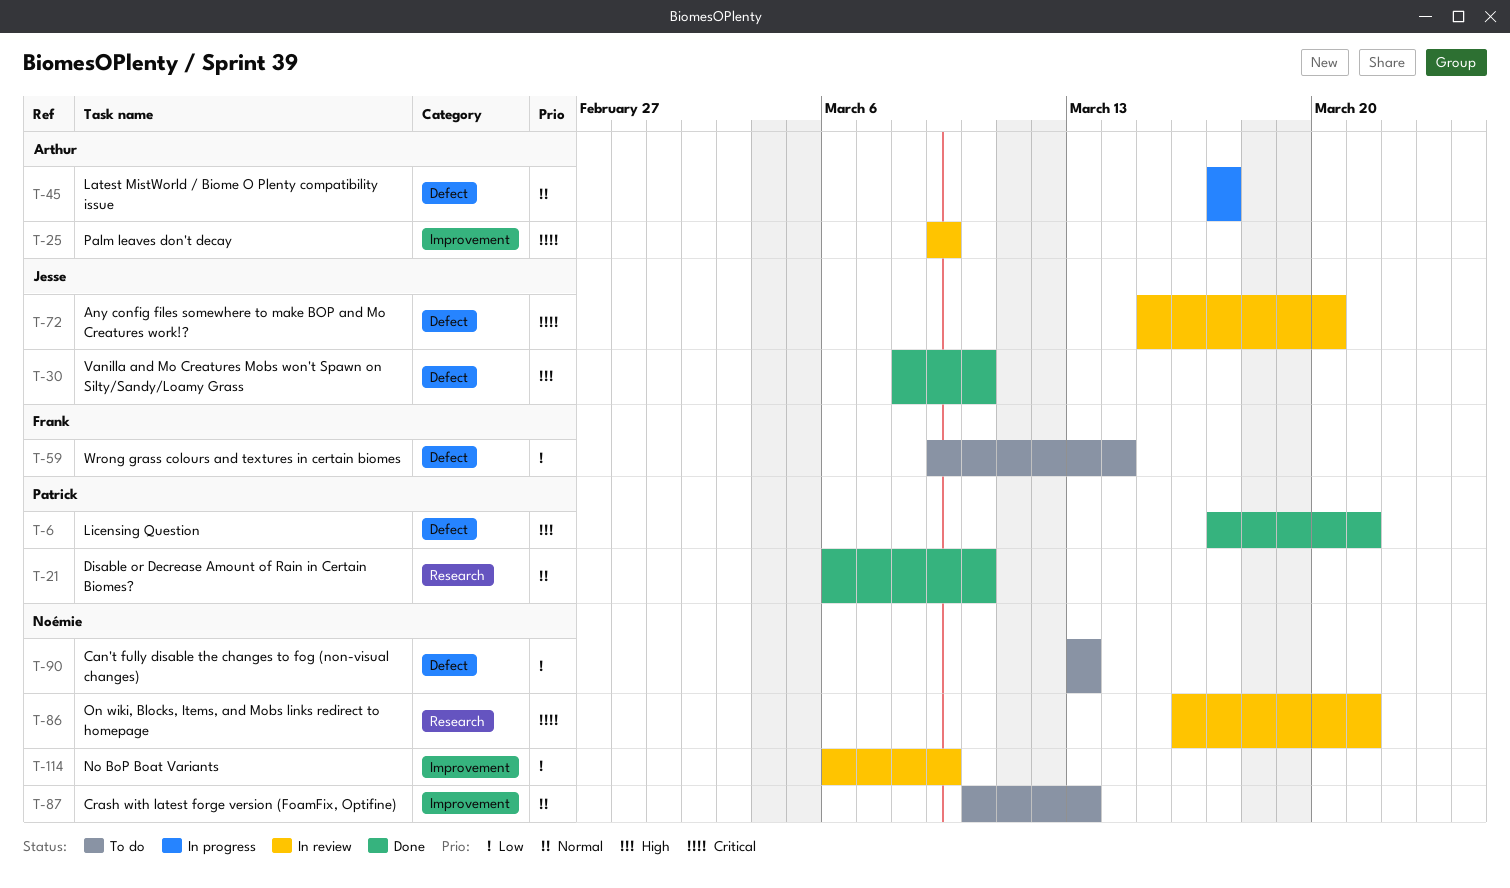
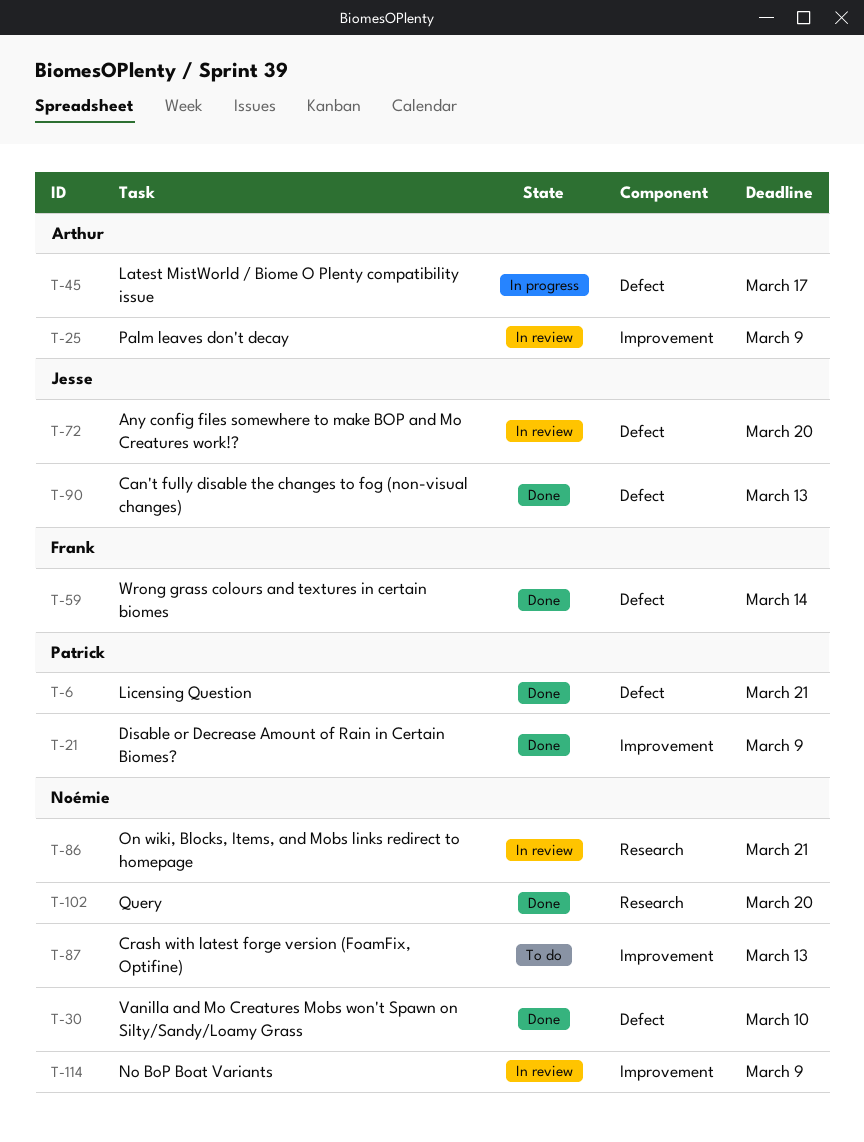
T-21, label: Research -> Improvement
T-21, due: Mar 10 -> Mar 9
T-30, owner: Jesse -> Noémie
T-59, status: To do -> Done
T-90, status: To do -> Done
T-90, owner: Noémie -> Jesse
T-102: none -> present

